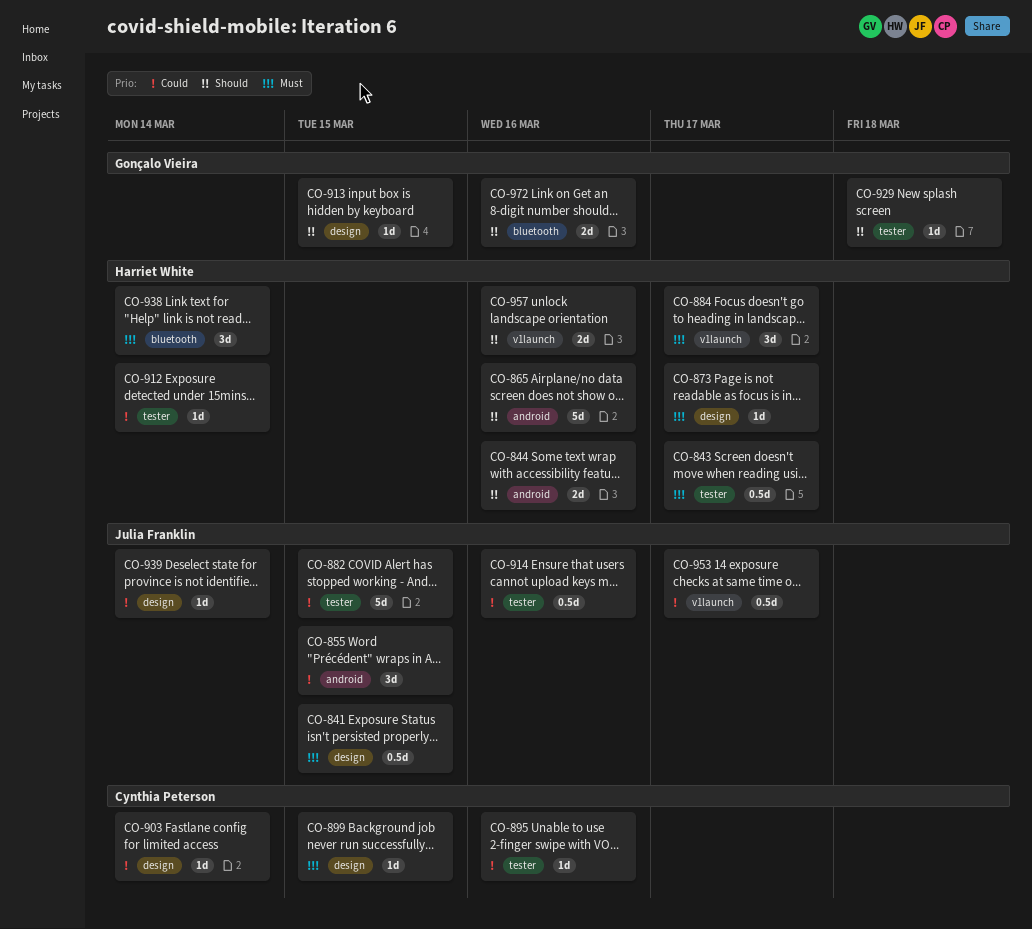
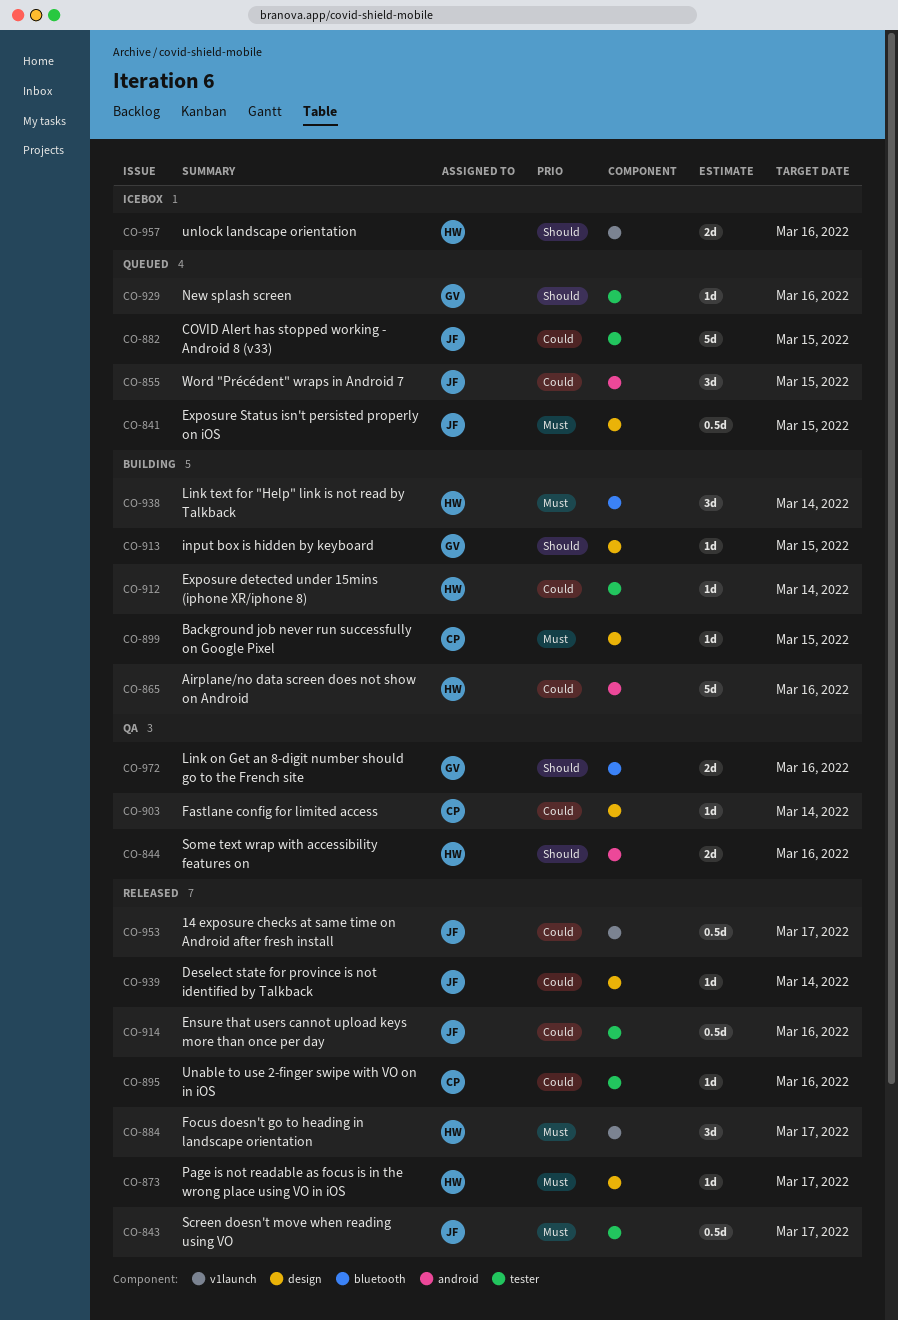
CO-843, owner: Harriet White -> Julia Franklin
CO-865, priority: Should -> Could
CO-929, due: Mar 18 -> Mar 16

